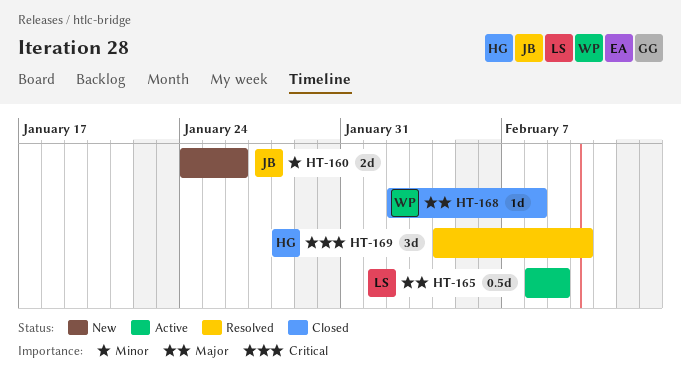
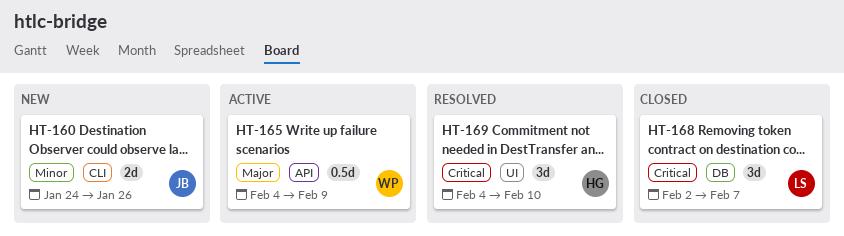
HT-165, owner: LS -> WP
HT-165, start: Feb 8 -> Feb 4
HT-168, owner: WP -> LS
HT-168, priority: Major -> Critical
HT-168, estimate: 1d -> 3d
HT-168, due: Feb 8 -> Feb 7

